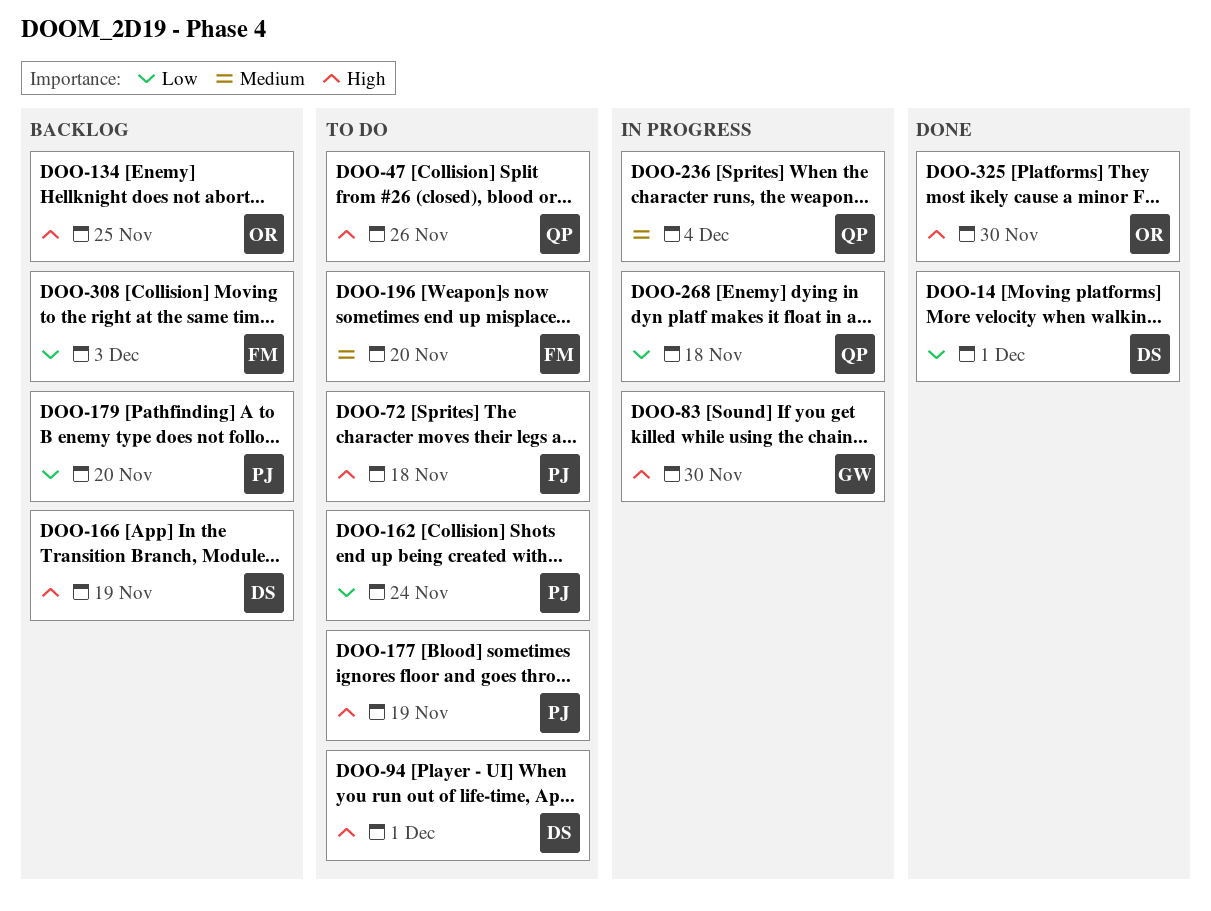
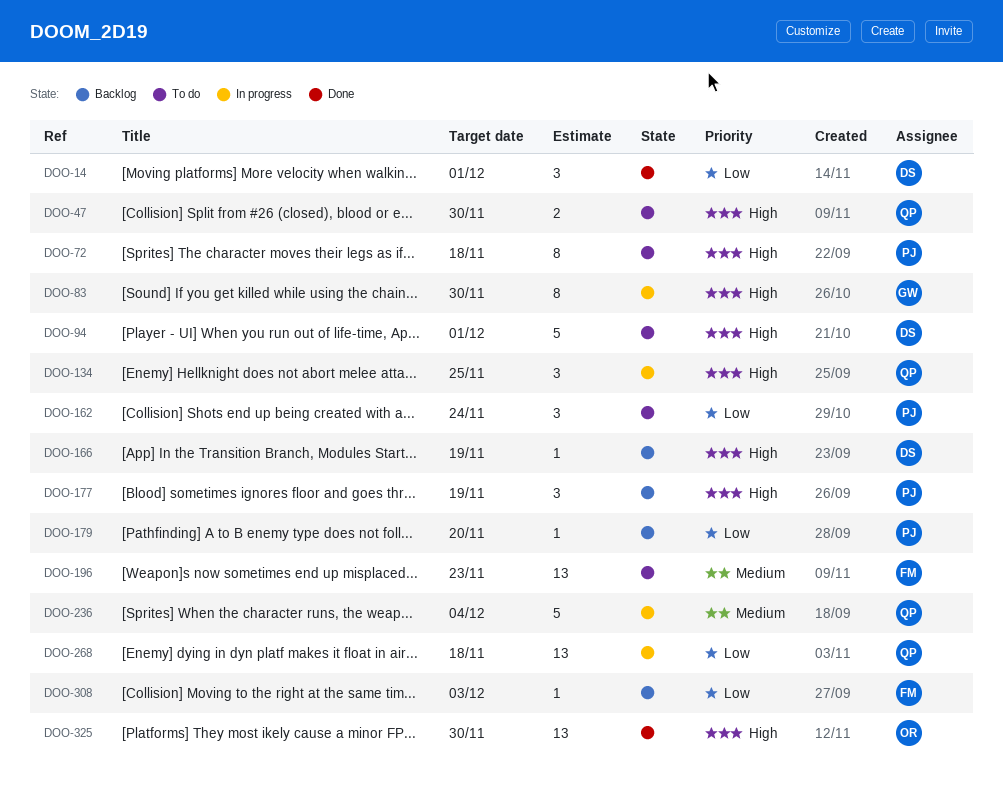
DOO-47, due: Nov 26 -> Nov 30
DOO-134, status: Backlog -> In progress
DOO-134, owner: OR -> QP
DOO-177, status: To do -> Backlog
DOO-196, due: Nov 20 -> Nov 23

